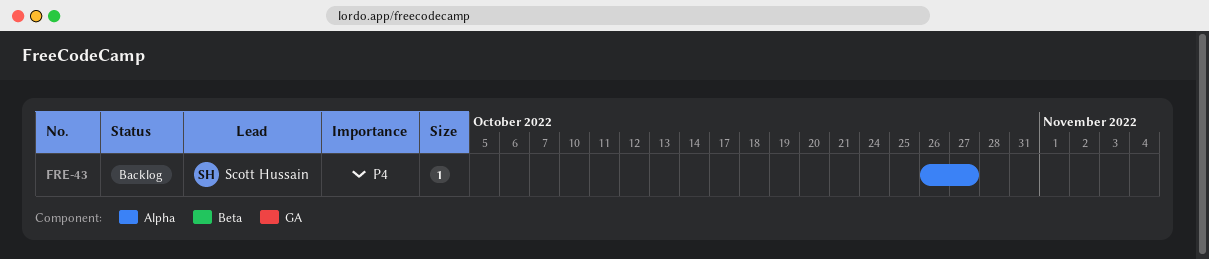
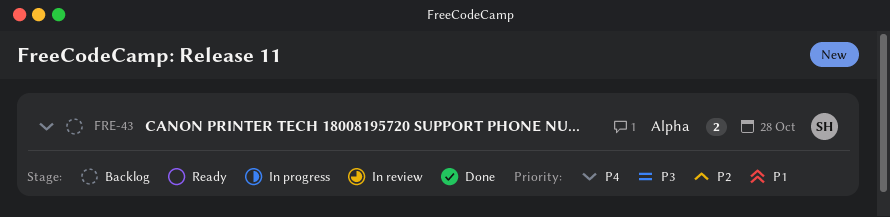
FRE-43, estimate: 1 -> 2
FRE-43, due: Oct 27 -> Oct 28

